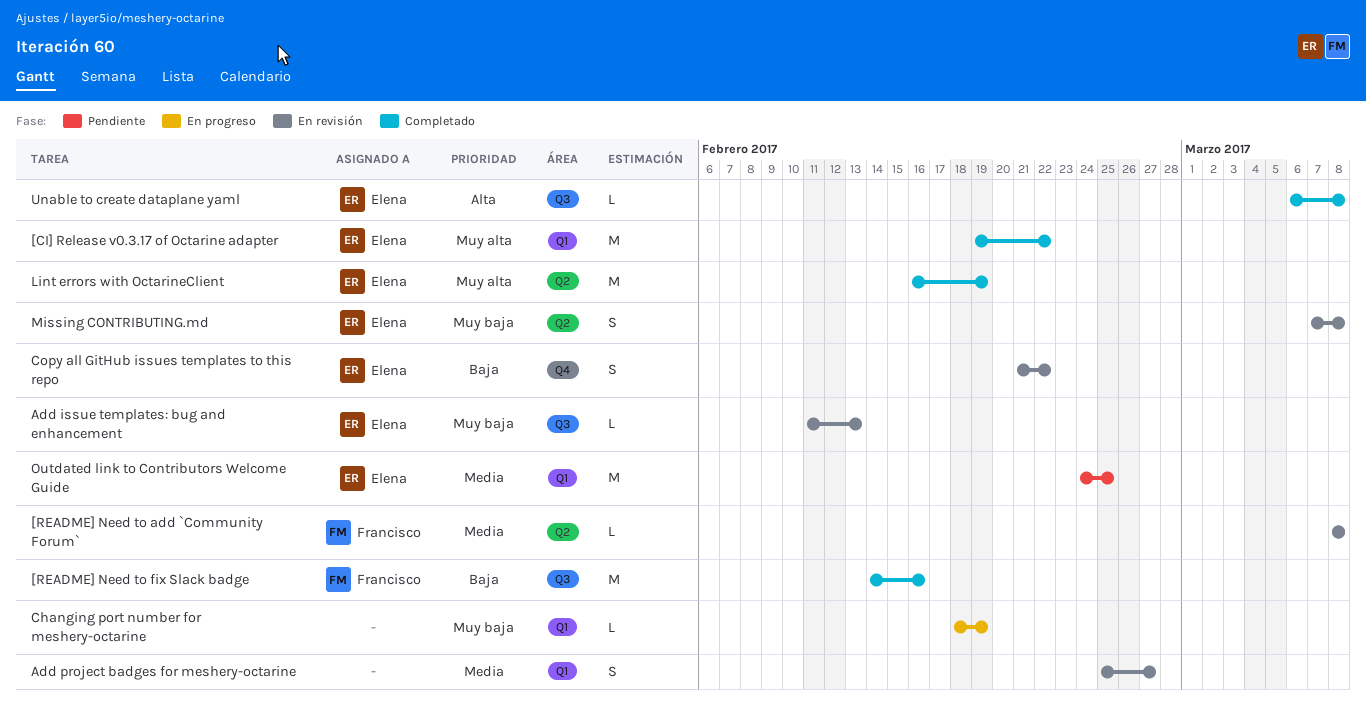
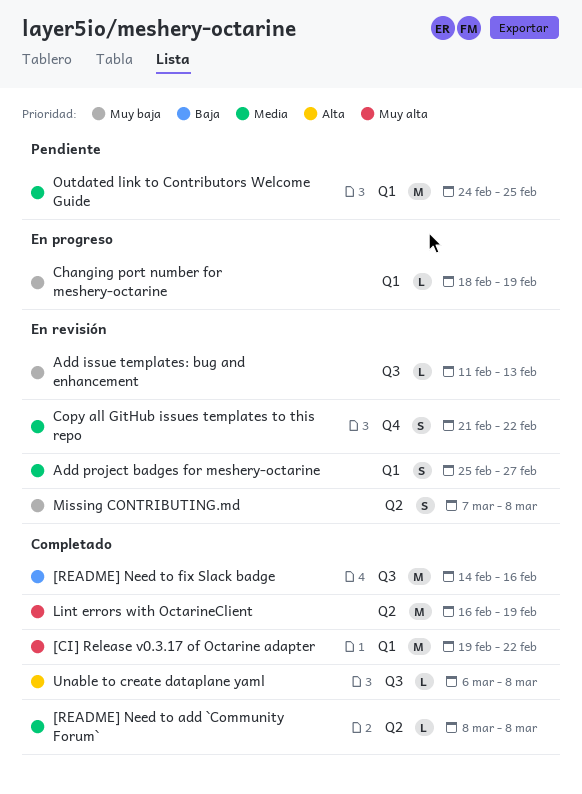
[README] Need to add `Community Forum`, status: En revisión -> Completado
Copy all GitHub issues templates to this repo, priority: Baja -> Media

